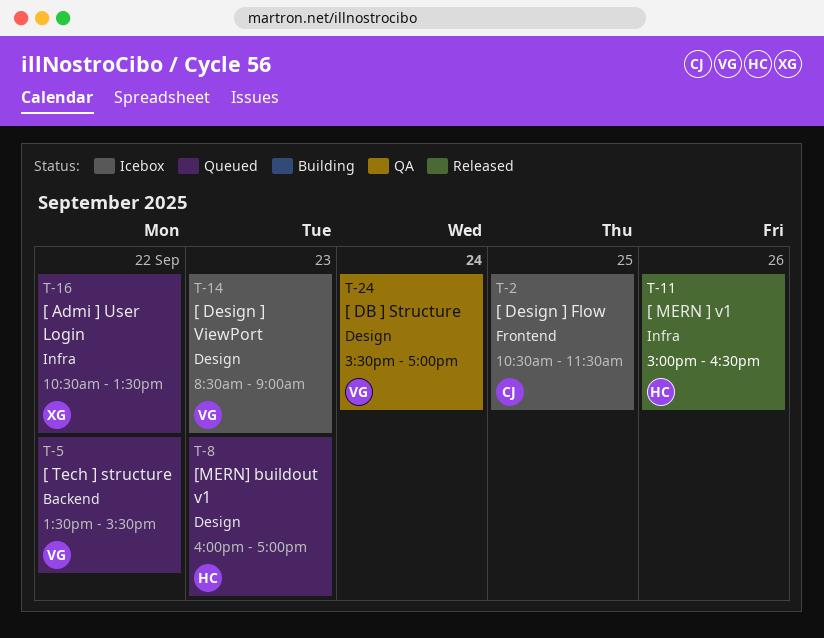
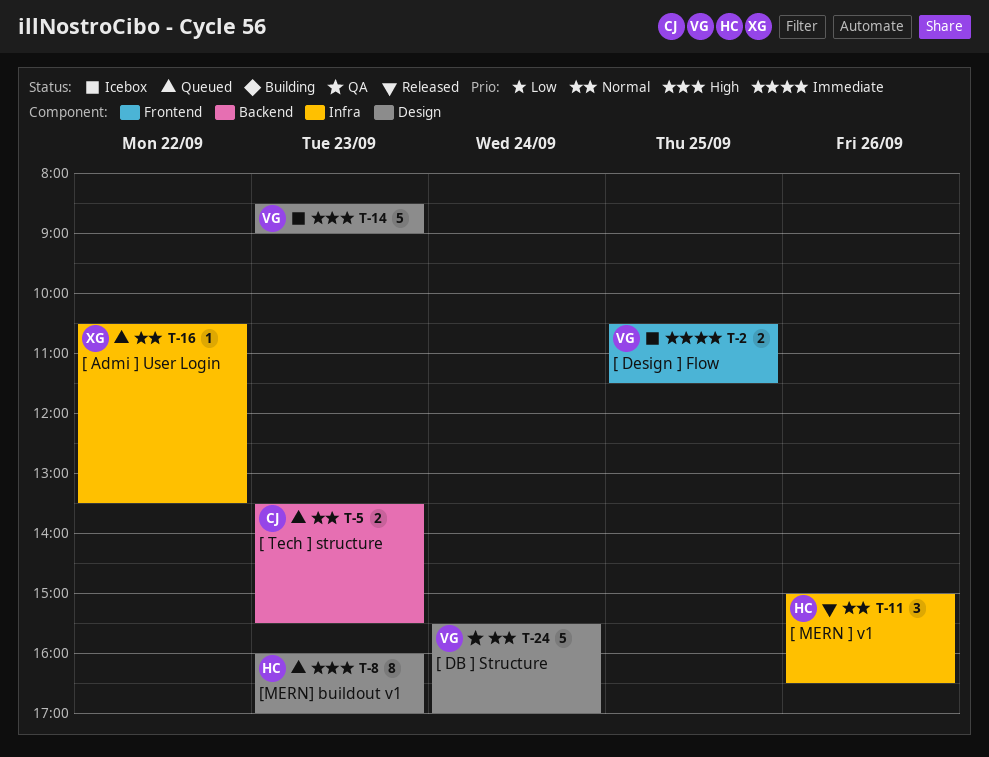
T-2, owner: CJ -> VG
T-5, owner: VG -> CJ
T-5, day: Sep 22 -> Sep 23

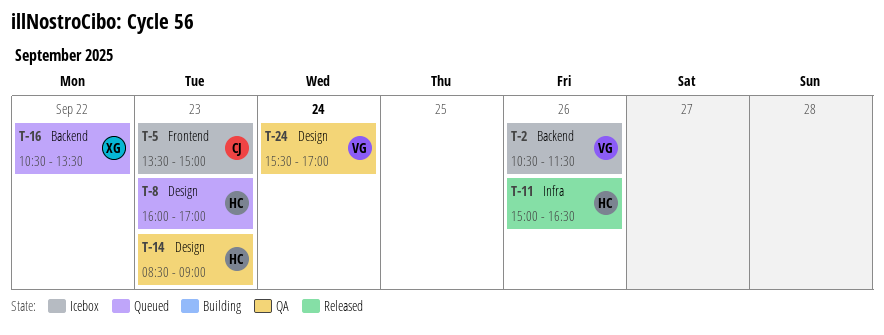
T-2, label: Frontend -> Backend
T-2, day: Sep 25 -> Sep 26
T-5, status: Queued -> Icebox
T-5, label: Backend -> Frontend
T-5, ends: 15:30 -> 15:00
T-14, status: Icebox -> QA
T-14, owner: VG -> HC
T-16, label: Infra -> Backend

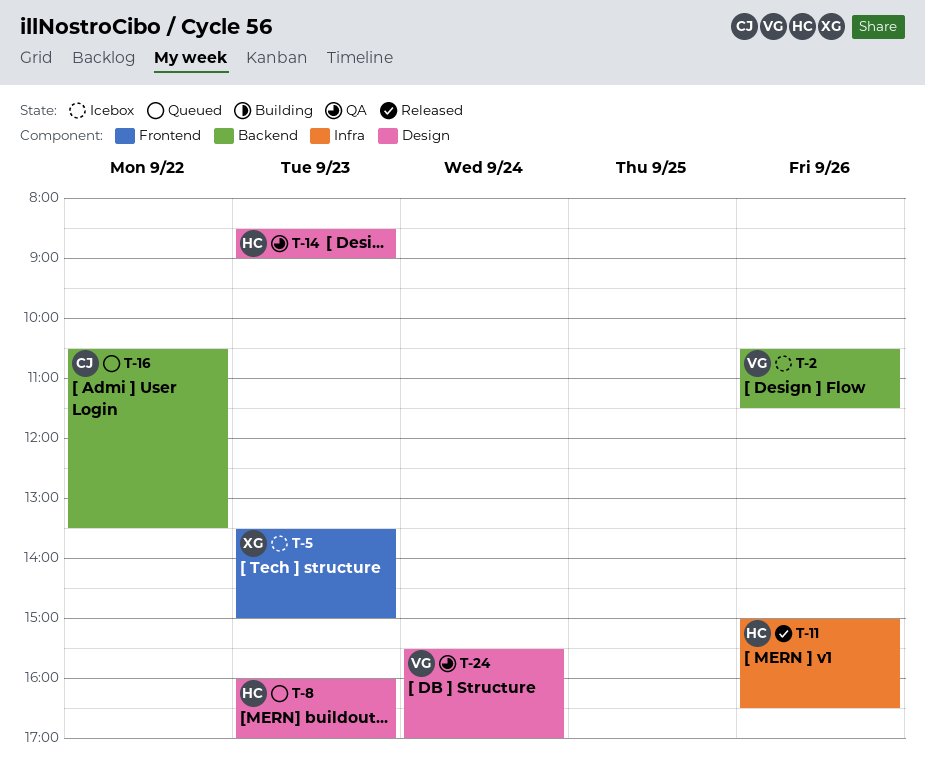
T-5, owner: CJ -> XG
T-16, owner: XG -> CJ

